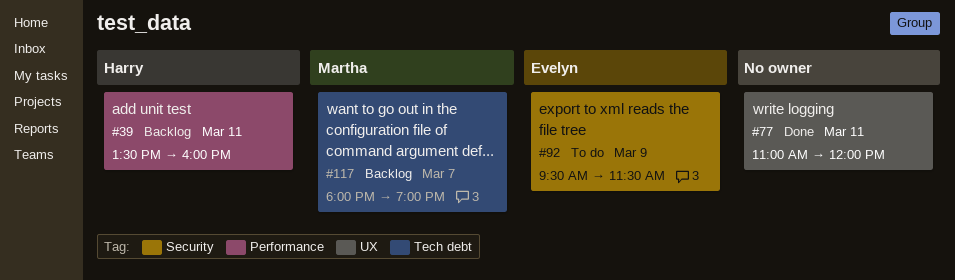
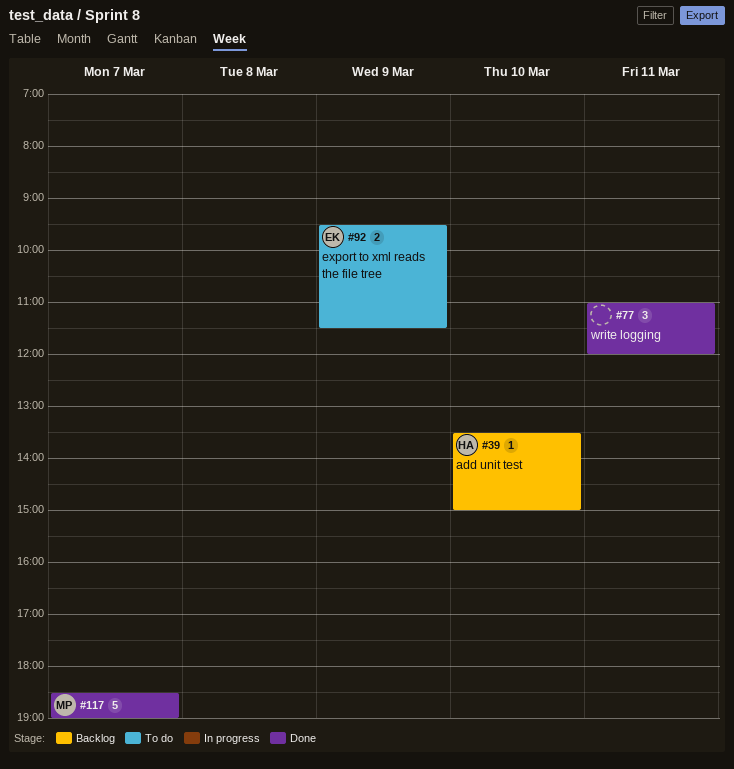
#39, day: Mar 11 -> Mar 10
#39, ends: 16:00 -> 15:00
#117, status: Backlog -> Done
#117, begins: 18:00 -> 18:30

